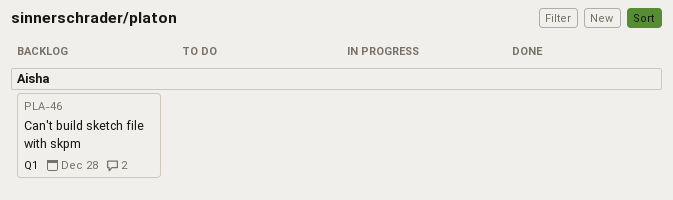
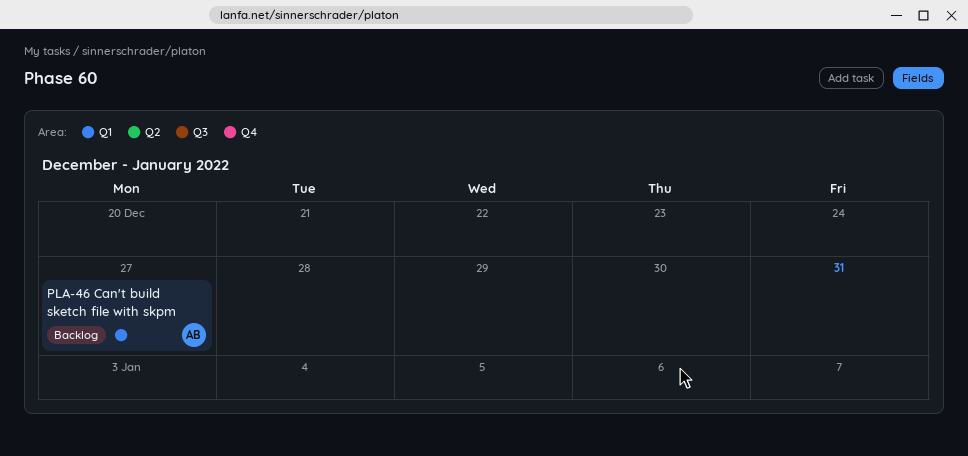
PLA-46, due: Dec 28 -> Dec 27

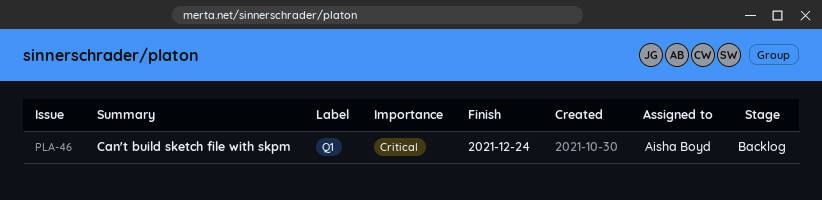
PLA-46, due: Dec 27 -> Dec 24

